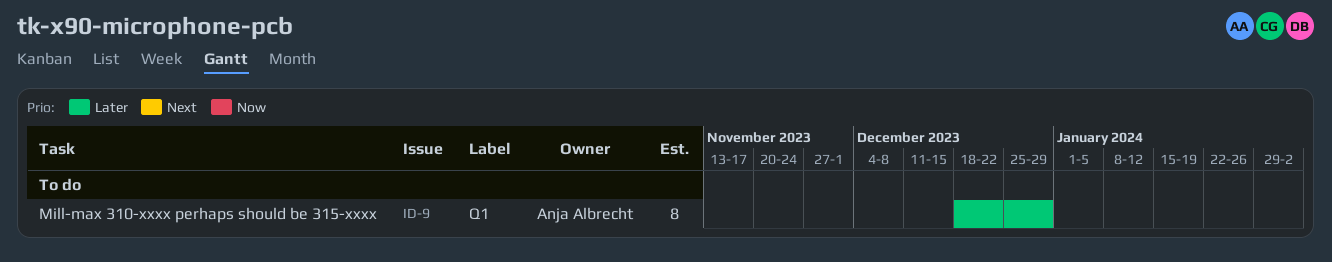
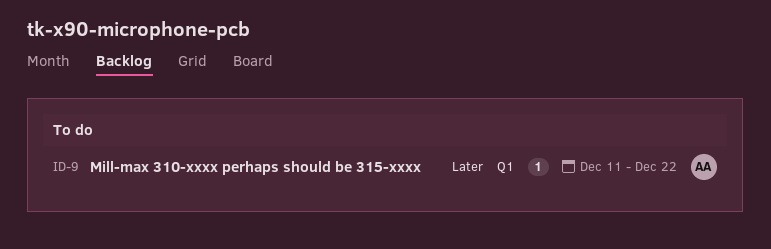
ID-9, estimate: 8 -> 1
ID-9, start: Dec 18 -> Dec 11
ID-9, due: Dec 29 -> Dec 22

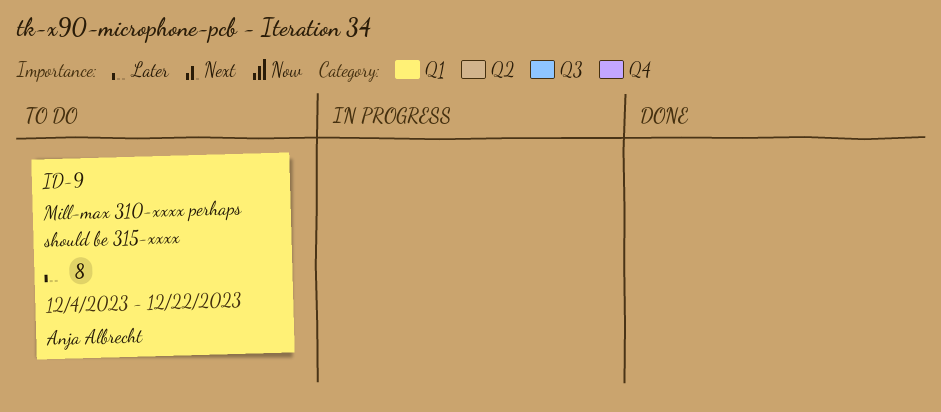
ID-9, estimate: 1 -> 8
ID-9, start: Dec 11 -> Dec 4

